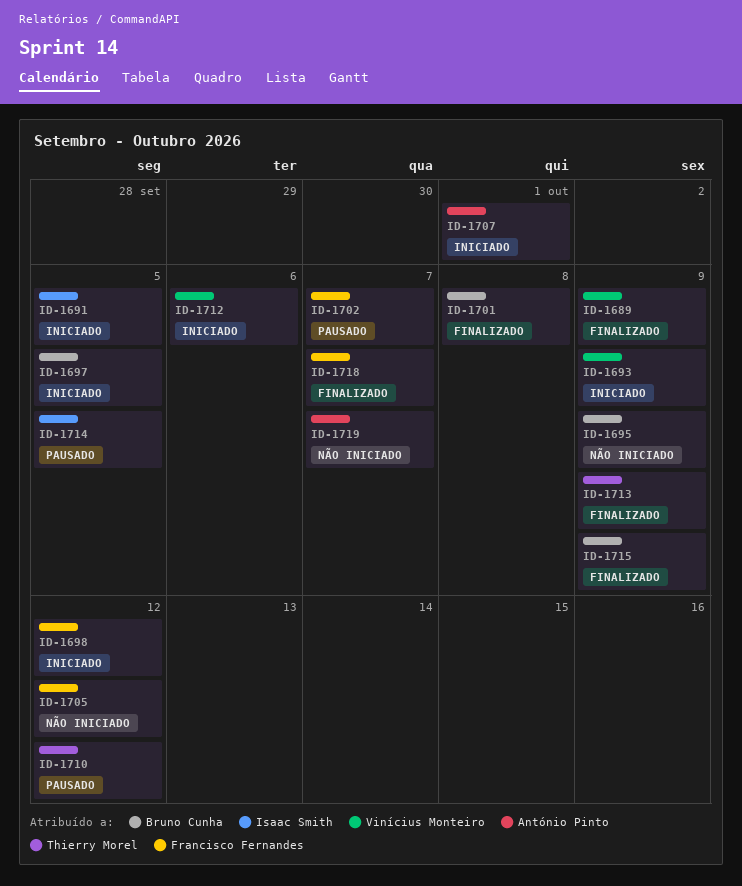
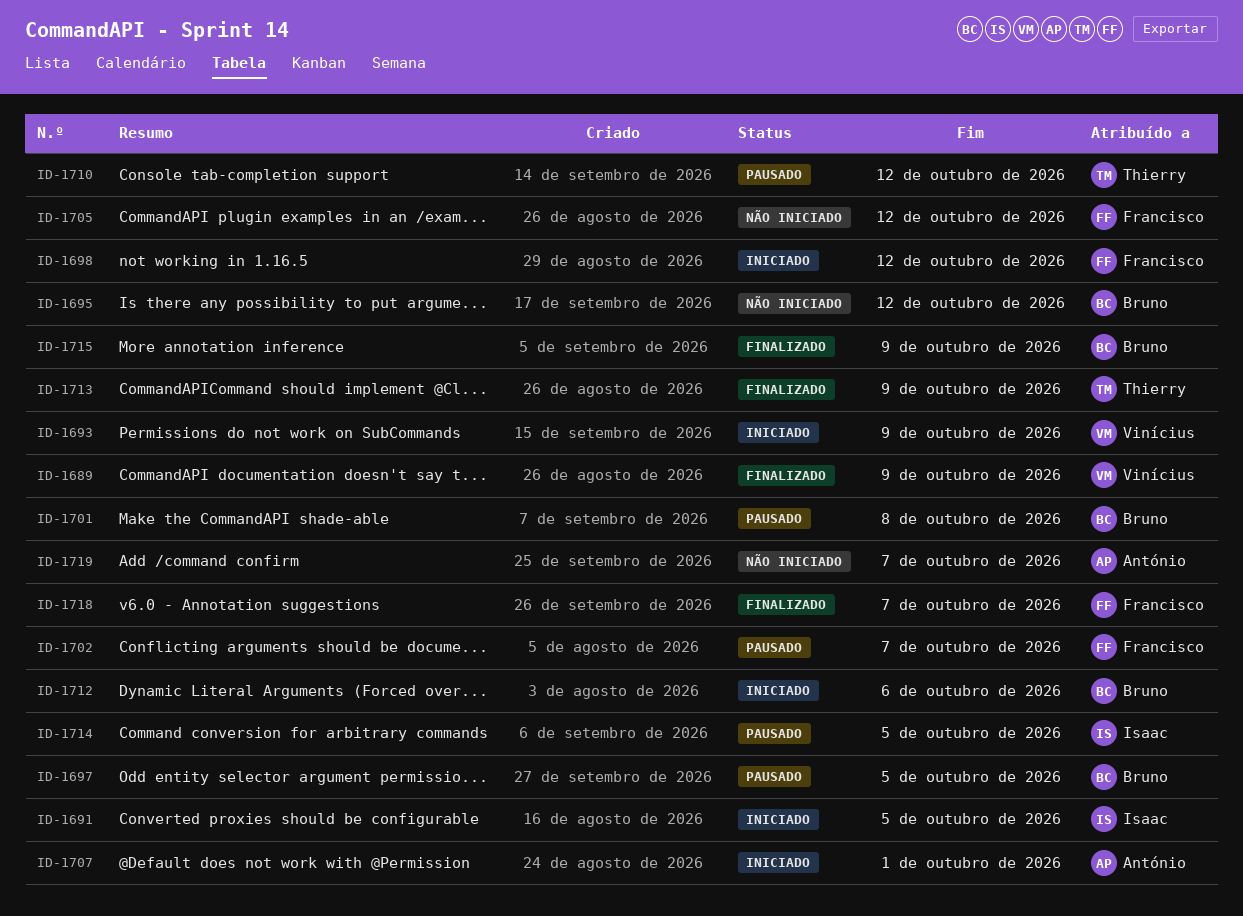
ID-1695, due: Oct 9 -> Oct 12
ID-1697, status: Iniciado -> Pausado
ID-1701, status: Finalizado -> Pausado
ID-1712, owner: Vinícius Monteiro -> Bruno Cunha

